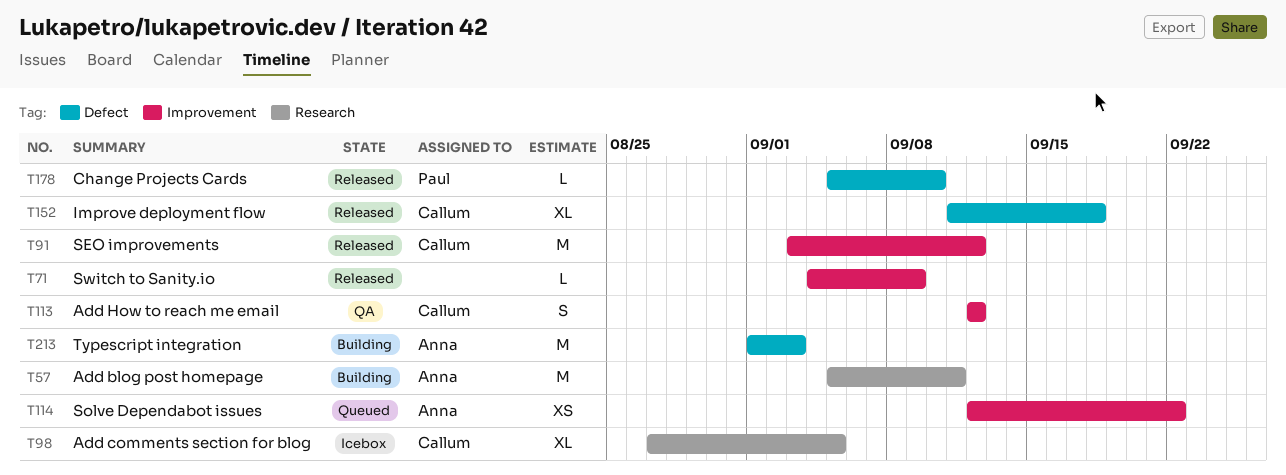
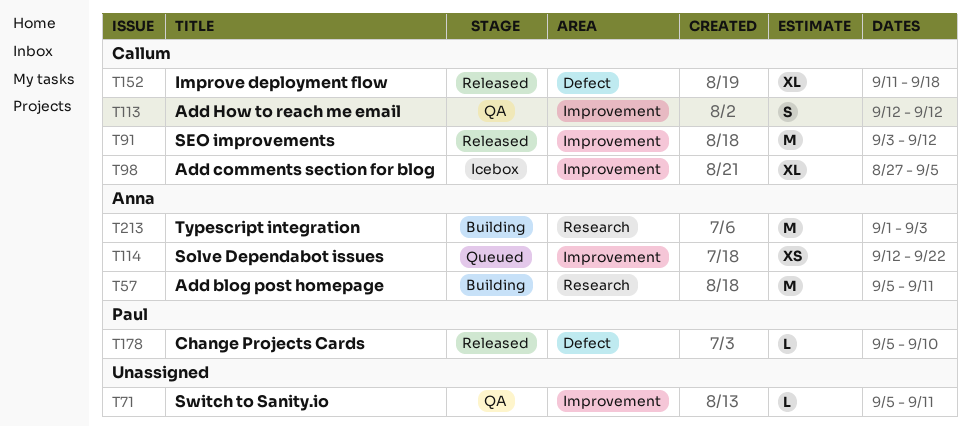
T71, status: Released -> QA
T71, start: Sep 4 -> Sep 5
T71, due: Sep 9 -> Sep 11
T98, label: Research -> Improvement
T213, label: Defect -> Research

